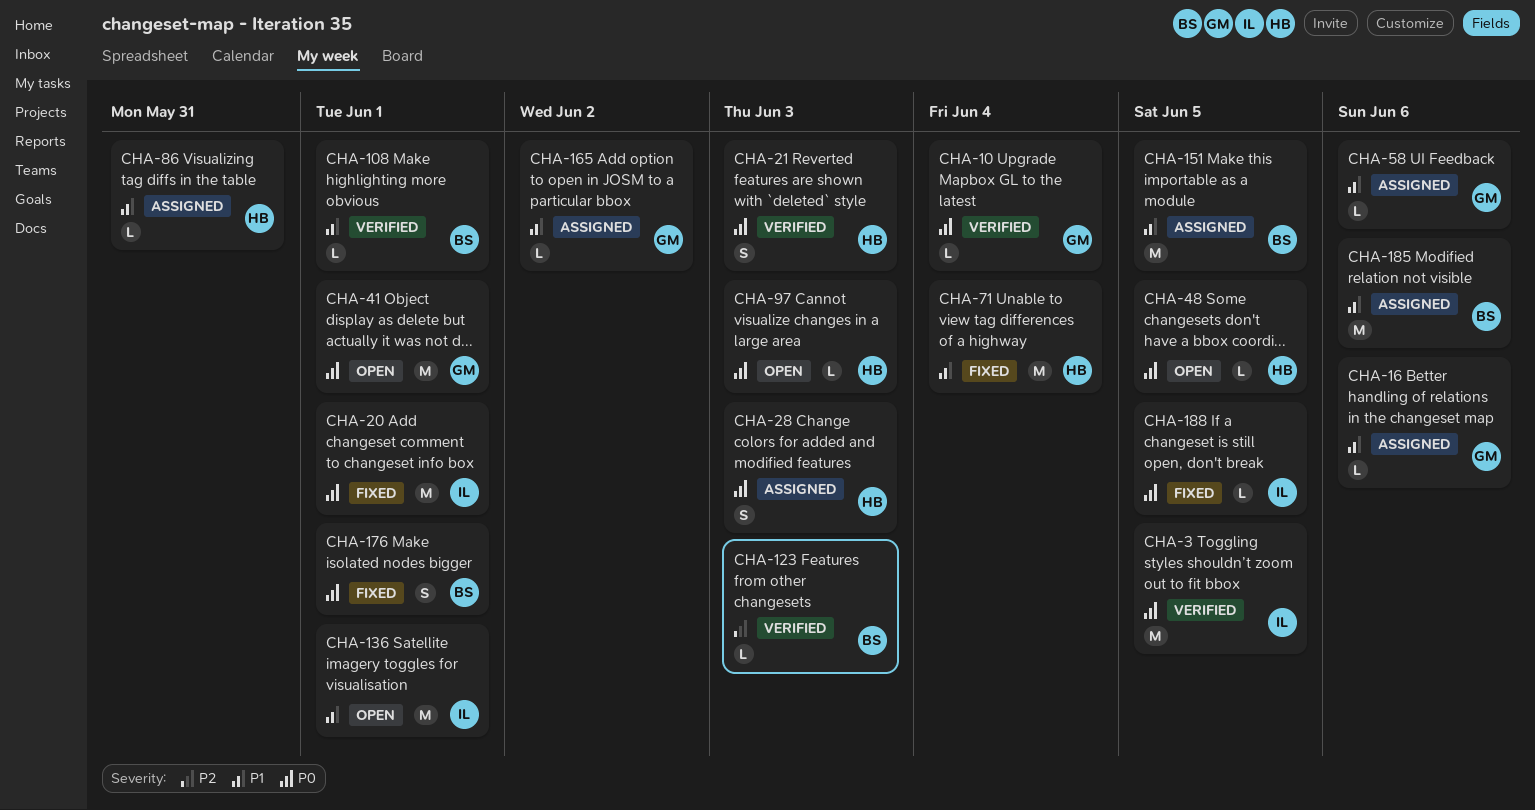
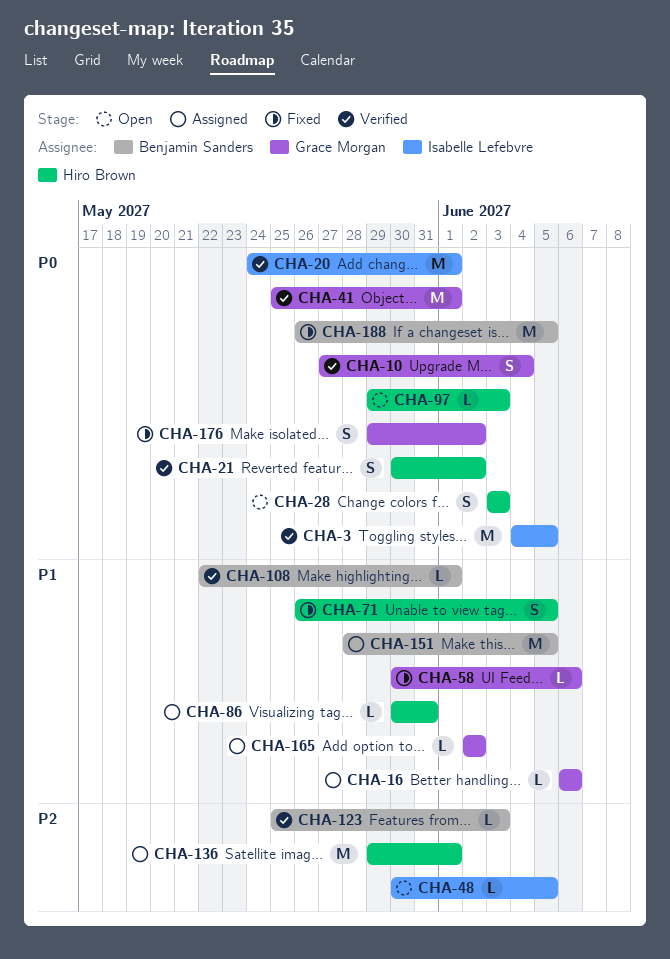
CHA-10, estimate: L -> S
CHA-20, status: Fixed -> Verified
CHA-21, due: Jun 3 -> Jun 2
CHA-28, status: Assigned -> Open
CHA-41, status: Open -> Verified
CHA-48, owner: Hiro Brown -> Isabelle Lefebvre
CHA-48, priority: P0 -> P2
CHA-58, status: Assigned -> Fixed
CHA-71, estimate: M -> S
CHA-71, due: Jun 4 -> Jun 5
CHA-136, status: Open -> Assigned
CHA-136, owner: Isabelle Lefebvre -> Hiro Brown
CHA-136, priority: P1 -> P2
CHA-176, owner: Benjamin Sanders -> Grace Morgan
CHA-176, due: Jun 1 -> Jun 2
CHA-185: present -> none
CHA-188, owner: Isabelle Lefebvre -> Benjamin Sanders
CHA-188, estimate: L -> M

